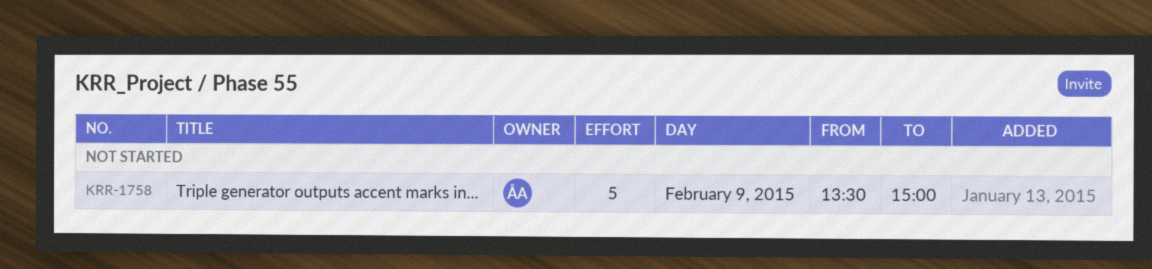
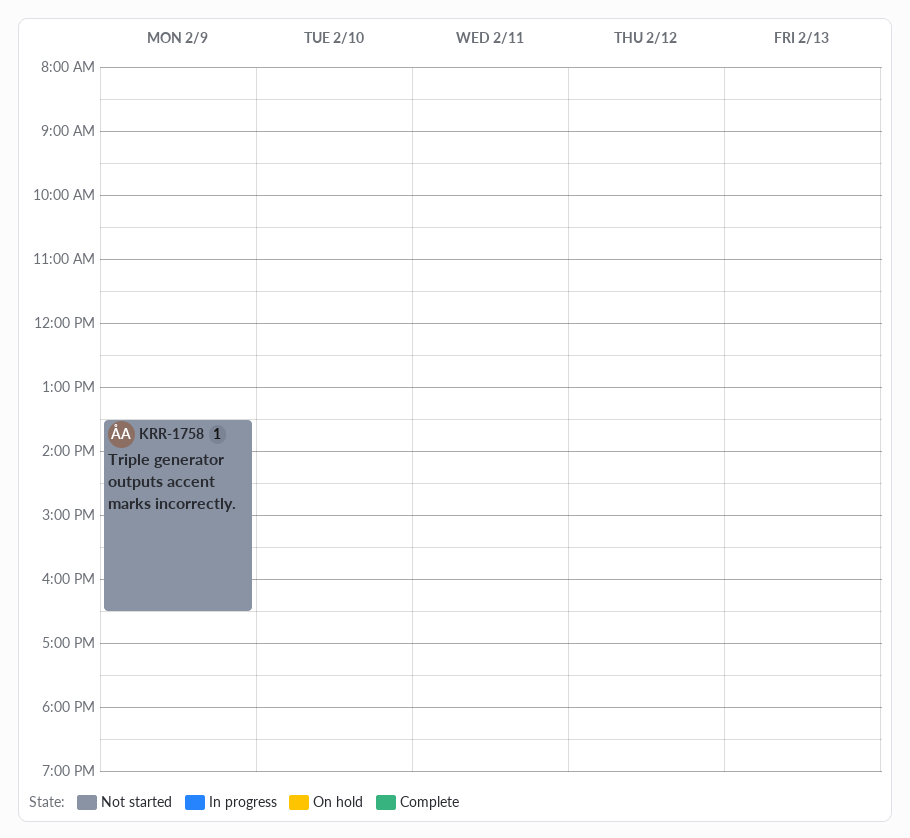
KRR-1758, estimate: 5 -> 1
KRR-1758, ends: 15:00 -> 16:30

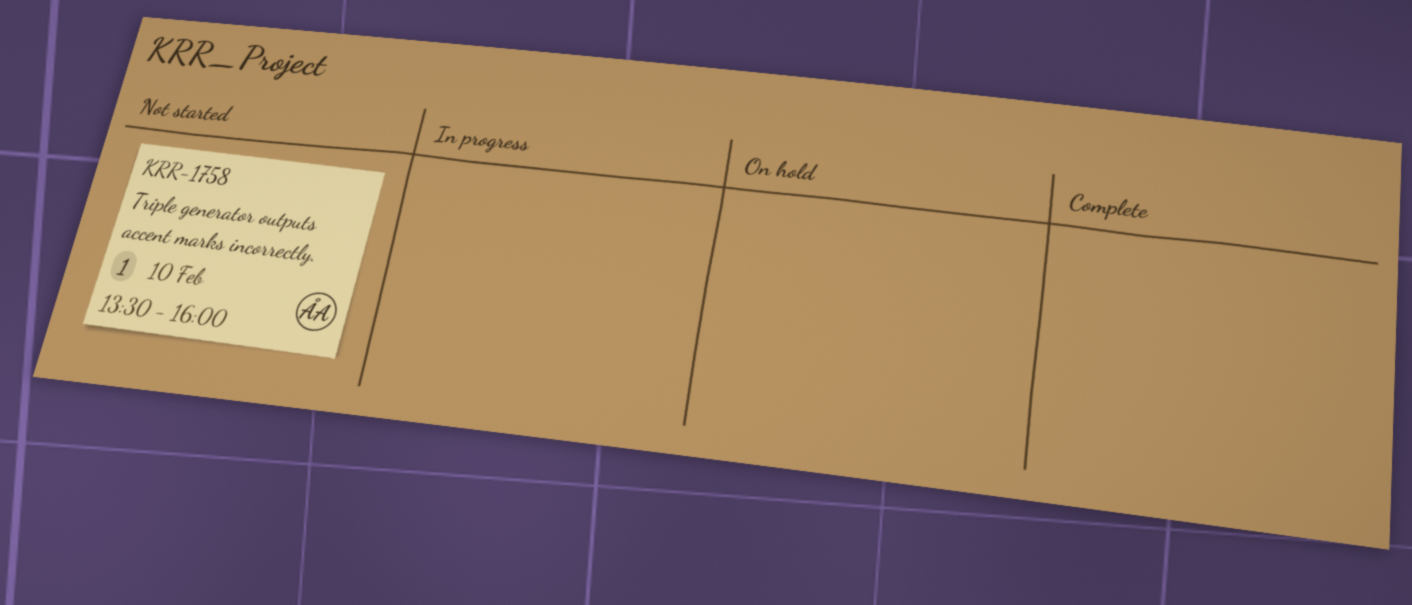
KRR-1758, day: Feb 9 -> Feb 10
KRR-1758, ends: 16:30 -> 16:00

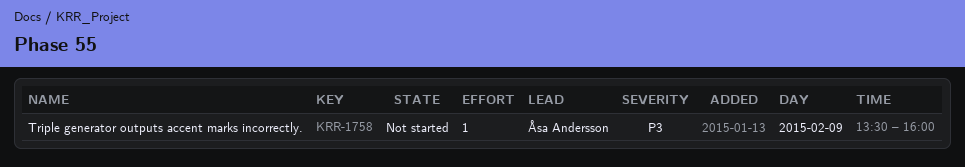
KRR-1758, day: Feb 10 -> Feb 9

